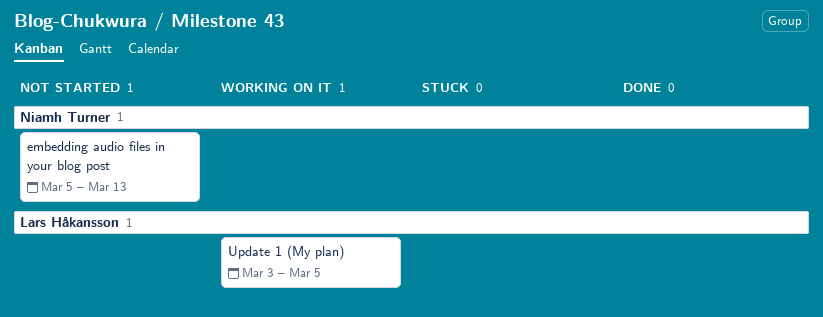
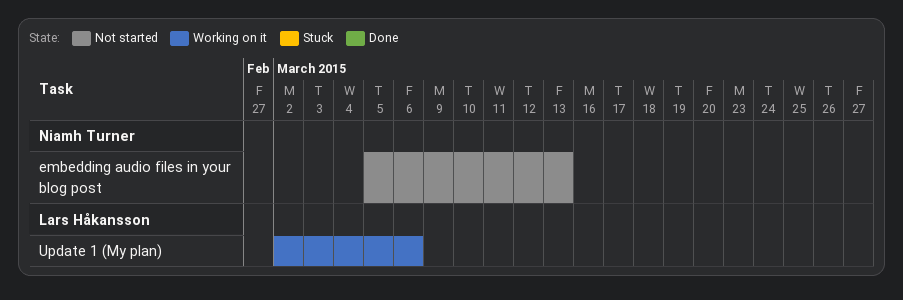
Update 1 (My plan), start: Mar 3 -> Mar 2
Update 1 (My plan), due: Mar 5 -> Mar 6

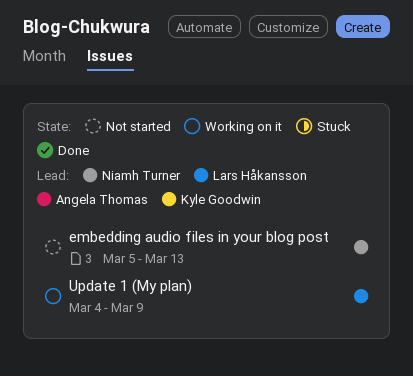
Update 1 (My plan), start: Mar 2 -> Mar 4
Update 1 (My plan), due: Mar 6 -> Mar 9

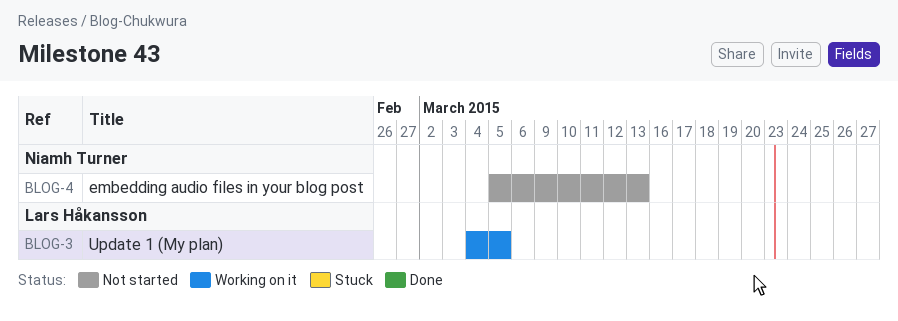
Update 1 (My plan), due: Mar 9 -> Mar 5

